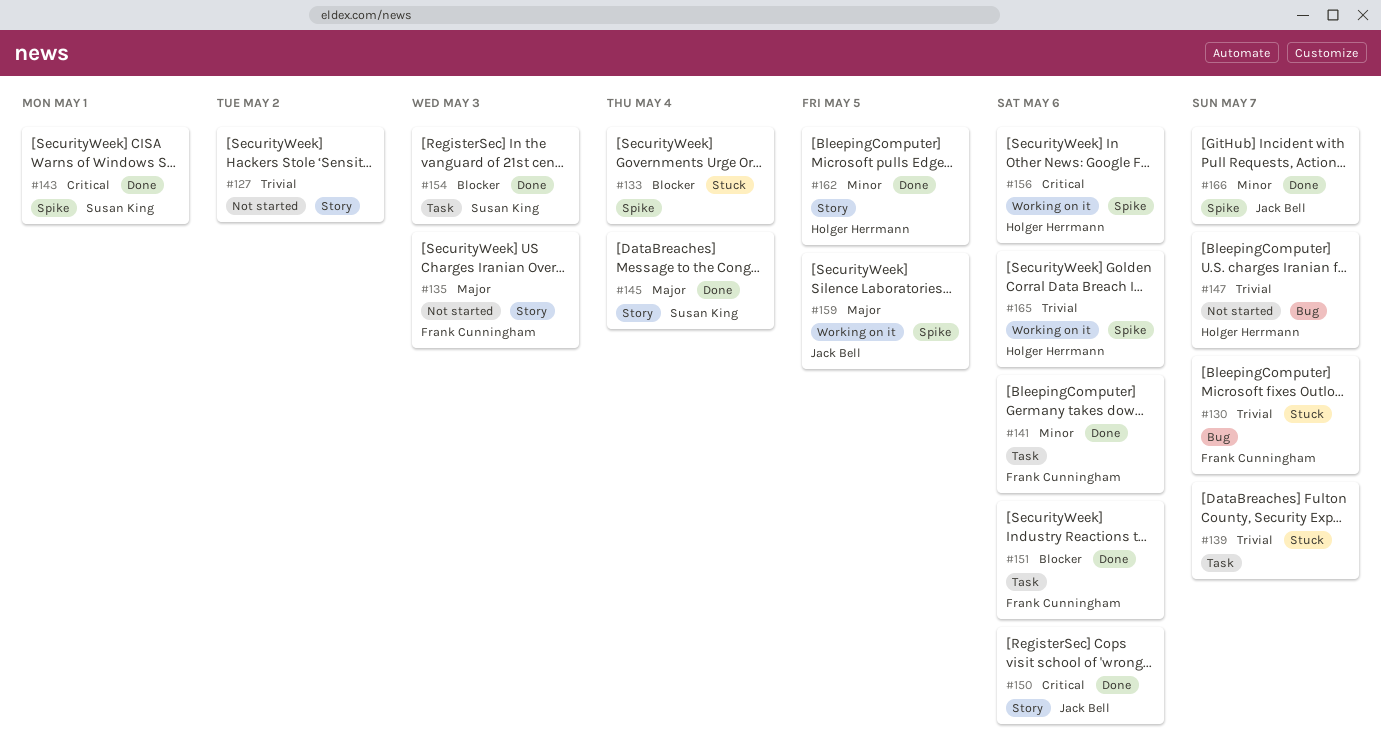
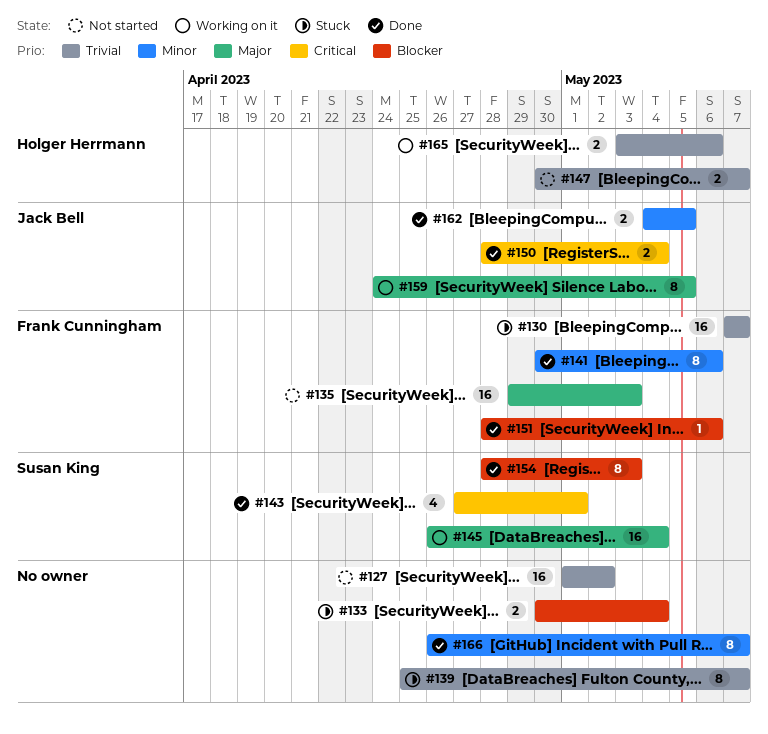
#145, status: Done -> Working on it
#150, due: May 6 -> May 4
#156: present -> none
#162, owner: Holger Herrmann -> Jack Bell
#166, owner: Jack Bell -> none

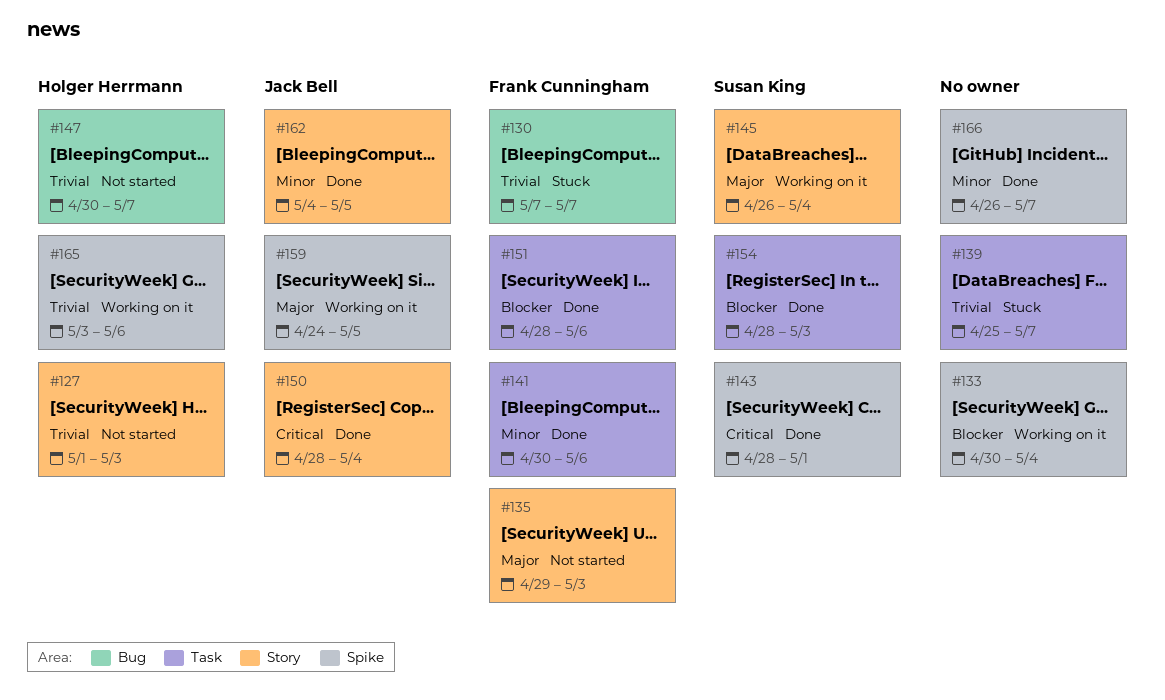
#127, owner: none -> Holger Herrmann
#127, due: May 2 -> May 3
#133, status: Stuck -> Working on it
#143, start: Apr 27 -> Apr 28

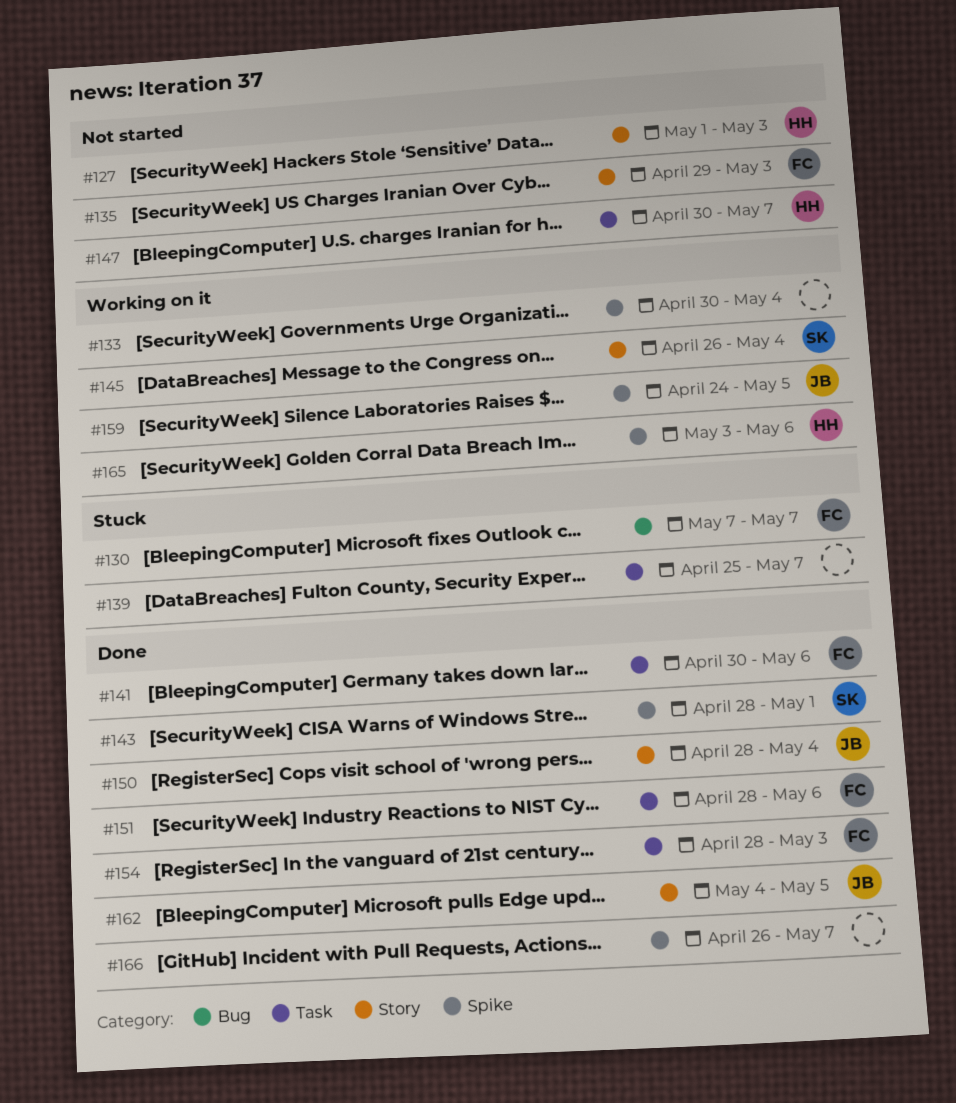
#147, label: Bug -> Task
#154, owner: Susan King -> Frank Cunningham

